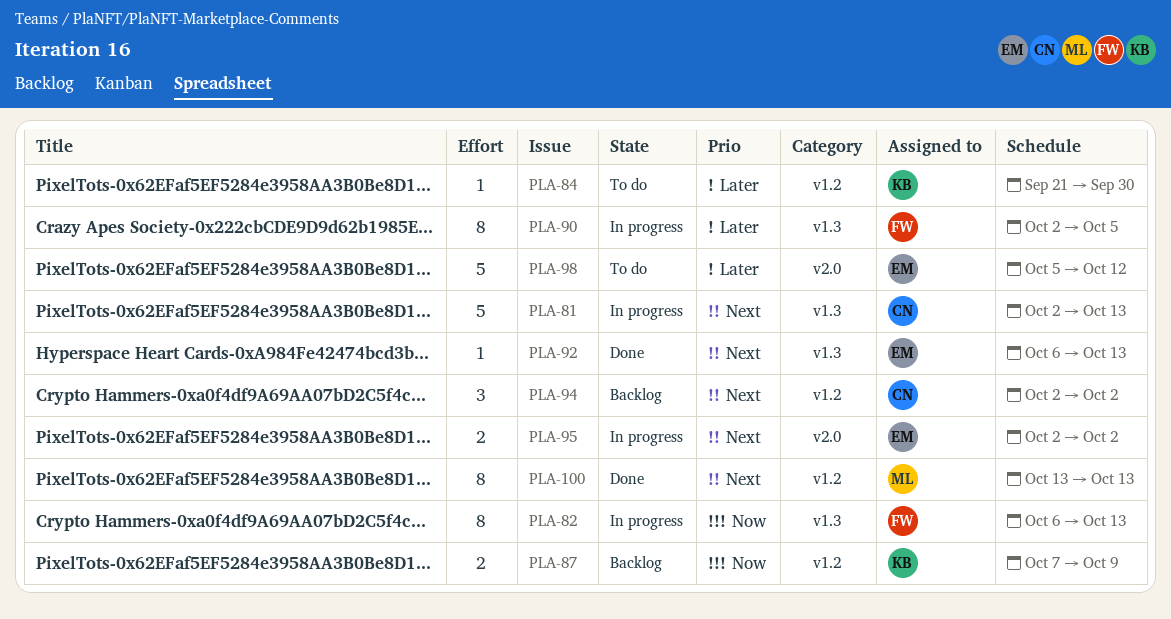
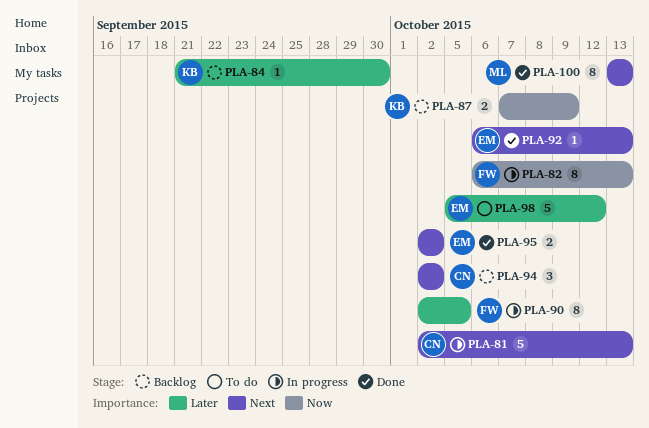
PLA-84, status: To do -> Backlog
PLA-95, status: In progress -> Done

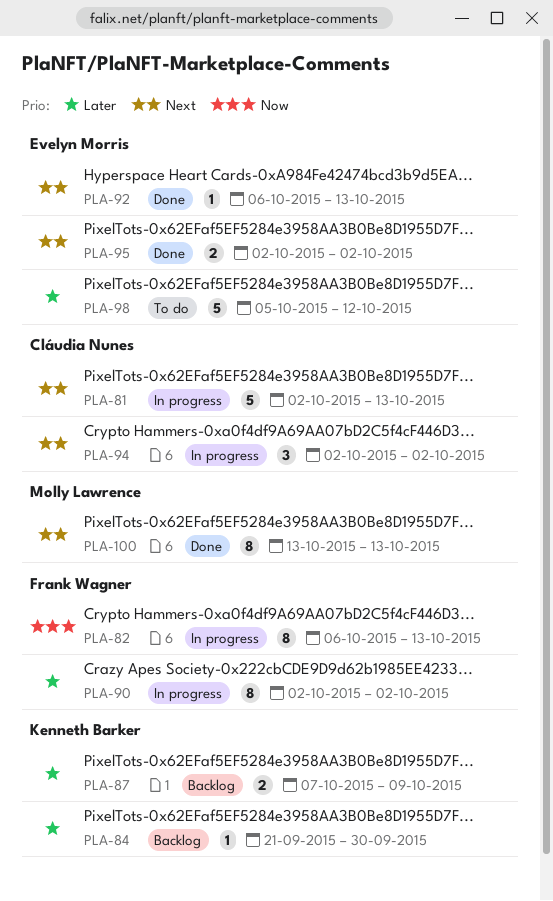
PLA-87, priority: Now -> Later
PLA-90, due: Oct 5 -> Oct 2
PLA-94, status: Backlog -> In progress

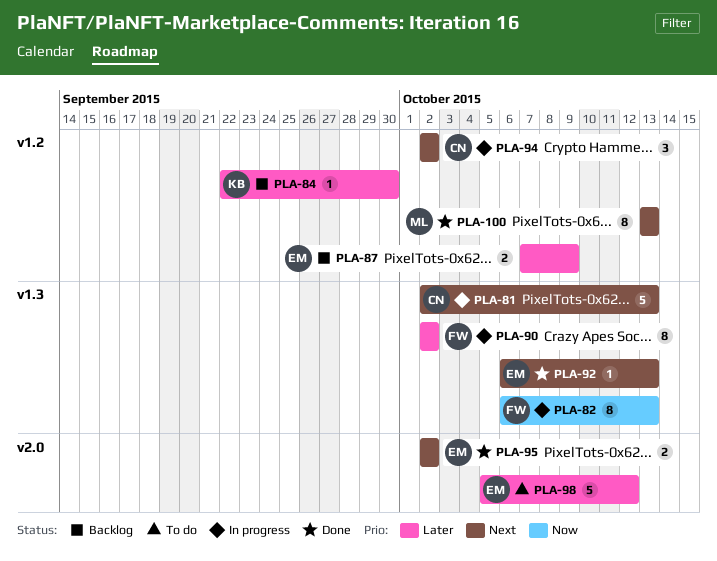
PLA-84, start: Sep 21 -> Sep 22
PLA-87, owner: Kenneth Barker -> Evelyn Morris

